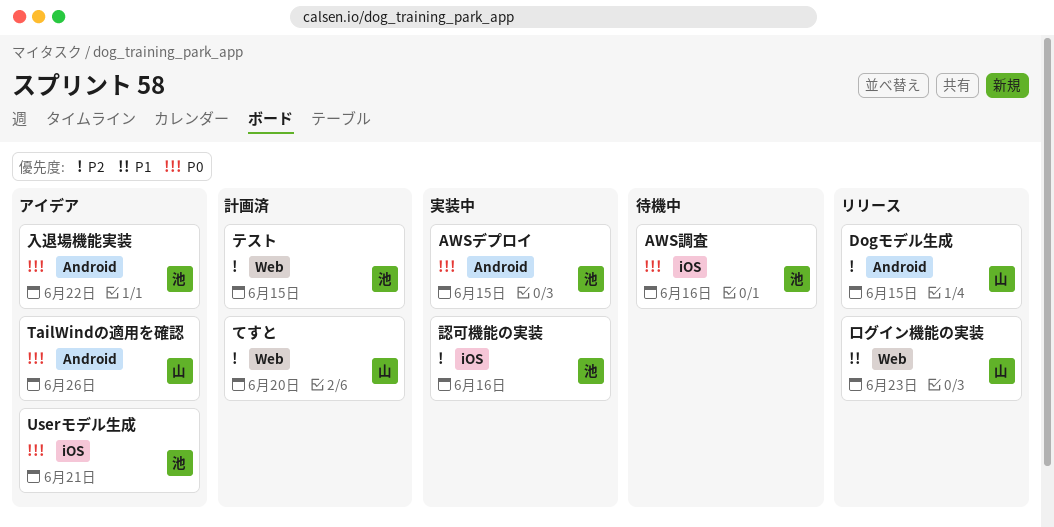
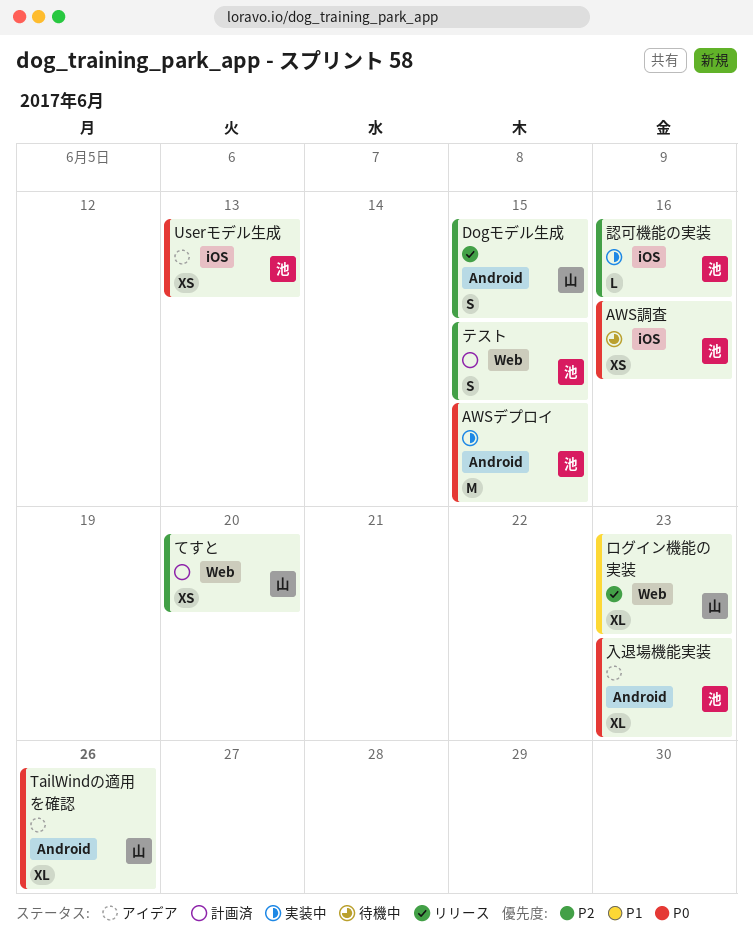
Userモデル生成, due: Jun 21 -> Jun 13
入退場機能実装, due: Jun 22 -> Jun 23

